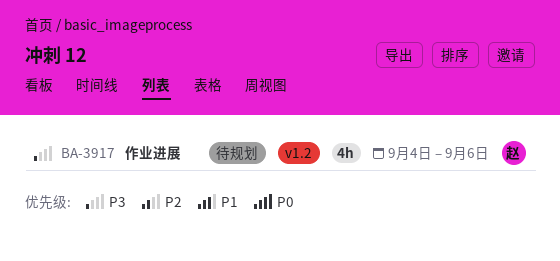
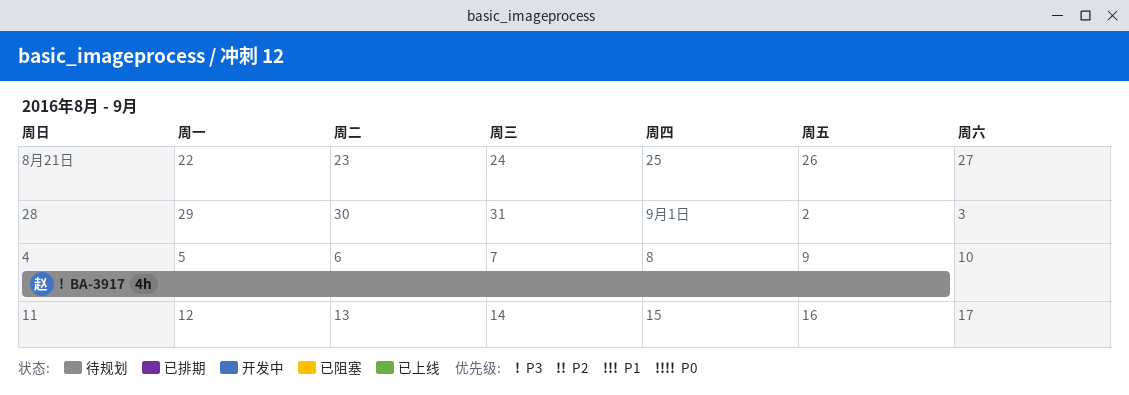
BA-3917, due: Sep 6 -> Sep 9

